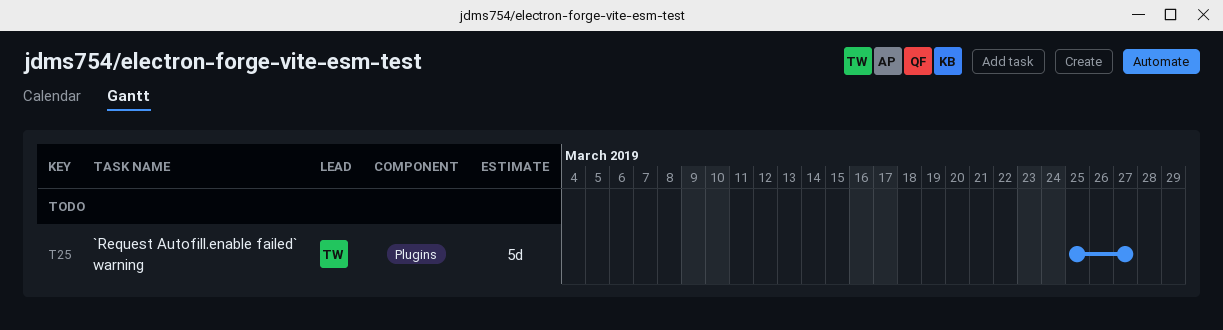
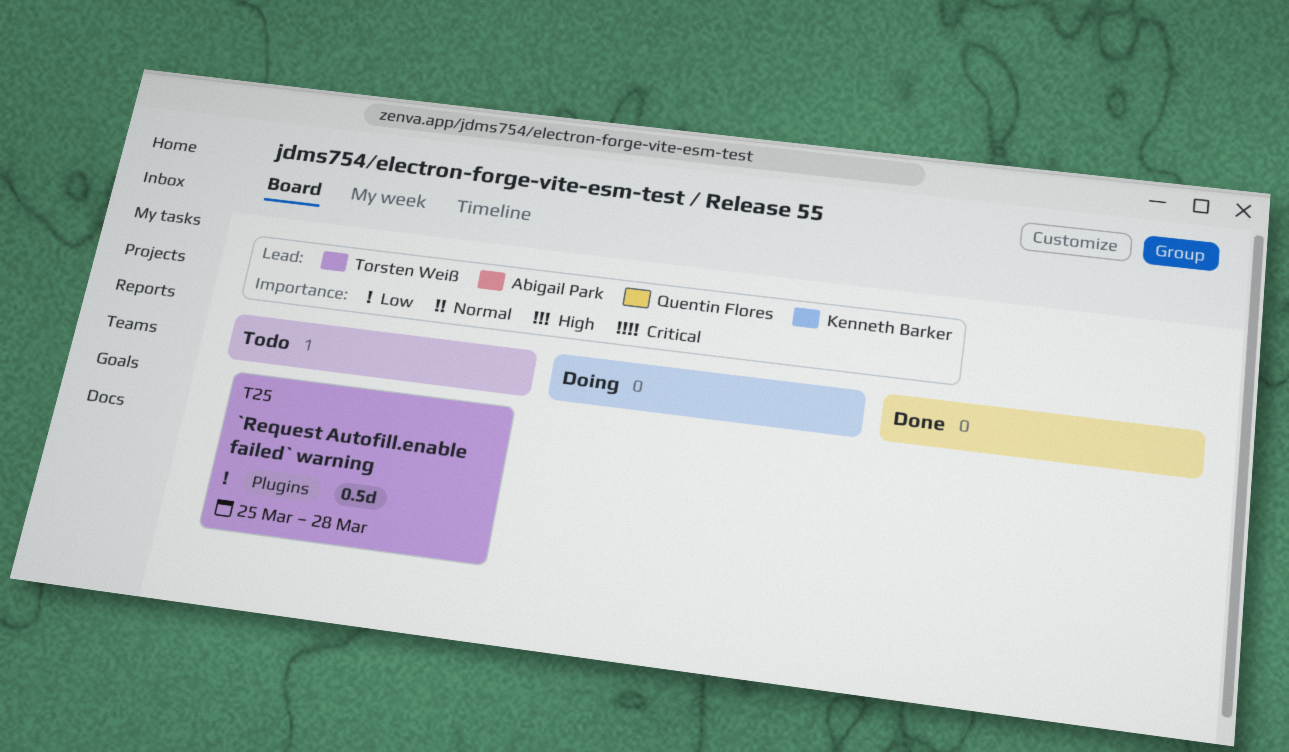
T25, estimate: 5d -> 0.5d
T25, due: Mar 27 -> Mar 28

